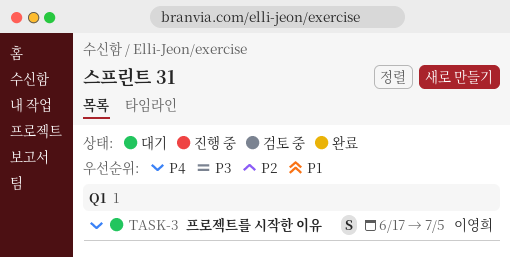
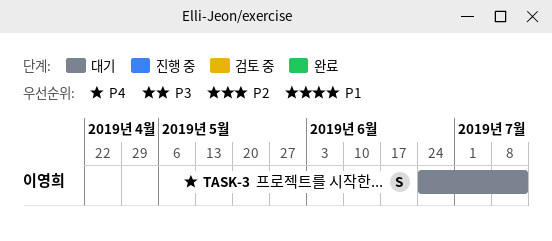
TASK-3, start: Jun 17 -> Jun 24
TASK-3, due: Jul 5 -> Jul 12

